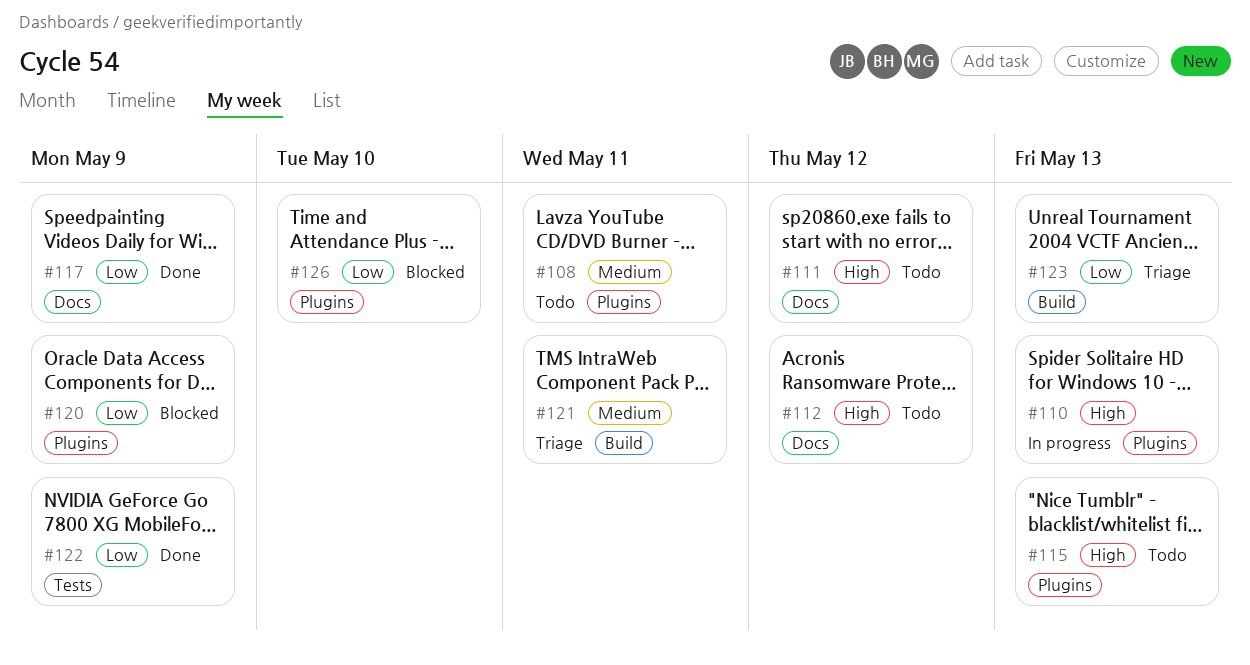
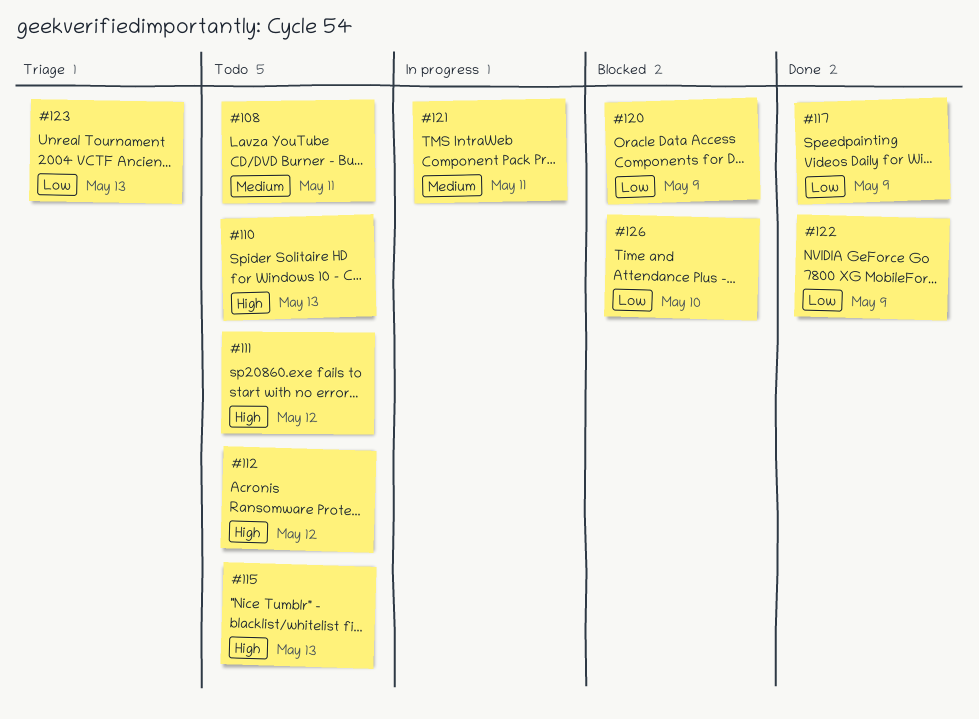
#110, status: In progress -> Todo
#121, status: Triage -> In progress

